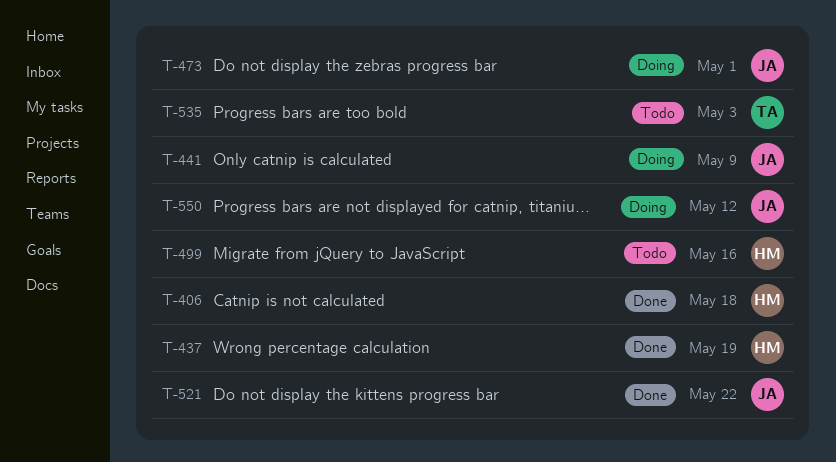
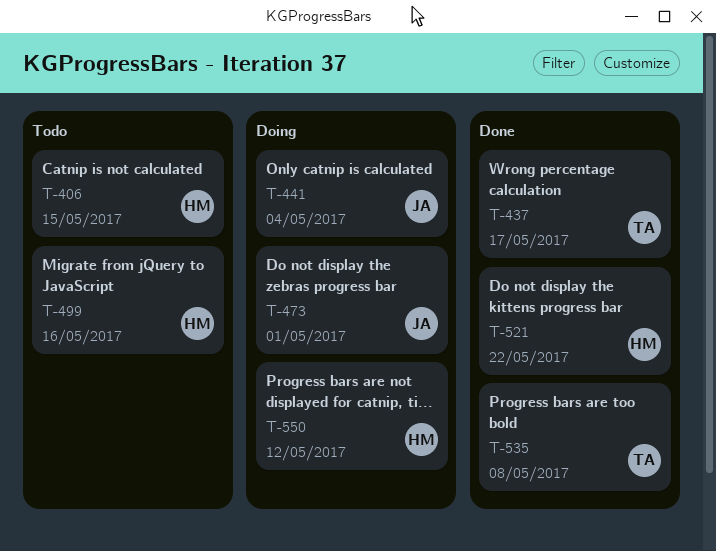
T-406, status: Done -> Todo
T-406, due: May 18 -> May 15
T-437, owner: HM -> TA
T-437, due: May 19 -> May 17
T-441, due: May 9 -> May 4
T-521, owner: JA -> HM
T-535, status: Todo -> Done
T-535, due: May 3 -> May 8
T-550, owner: JA -> HM

